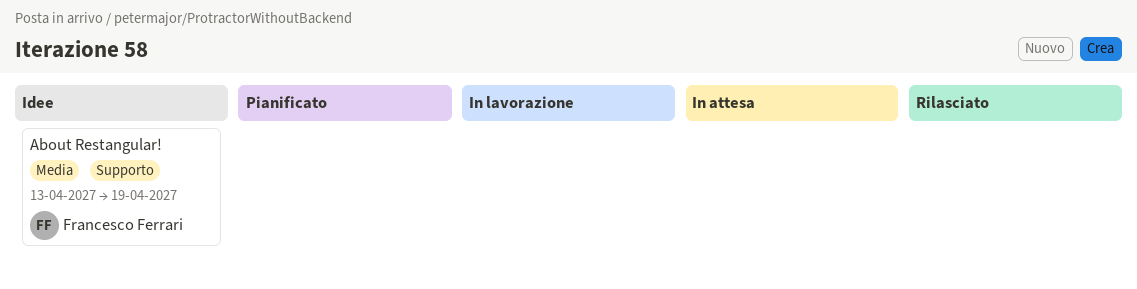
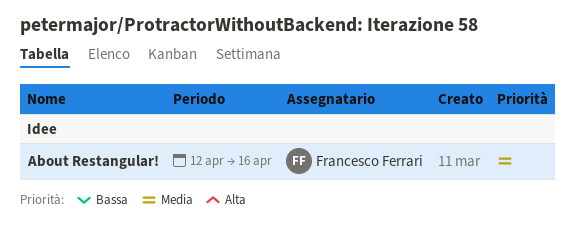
About Restangular!, start: Apr 13 -> Apr 12
About Restangular!, due: Apr 19 -> Apr 16

